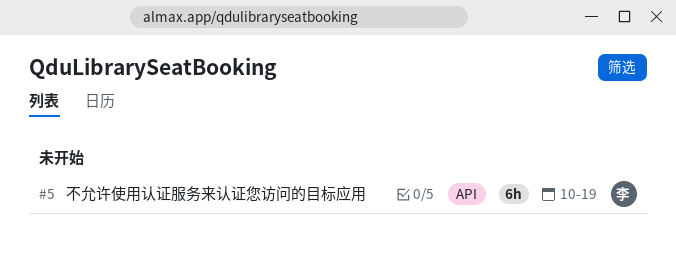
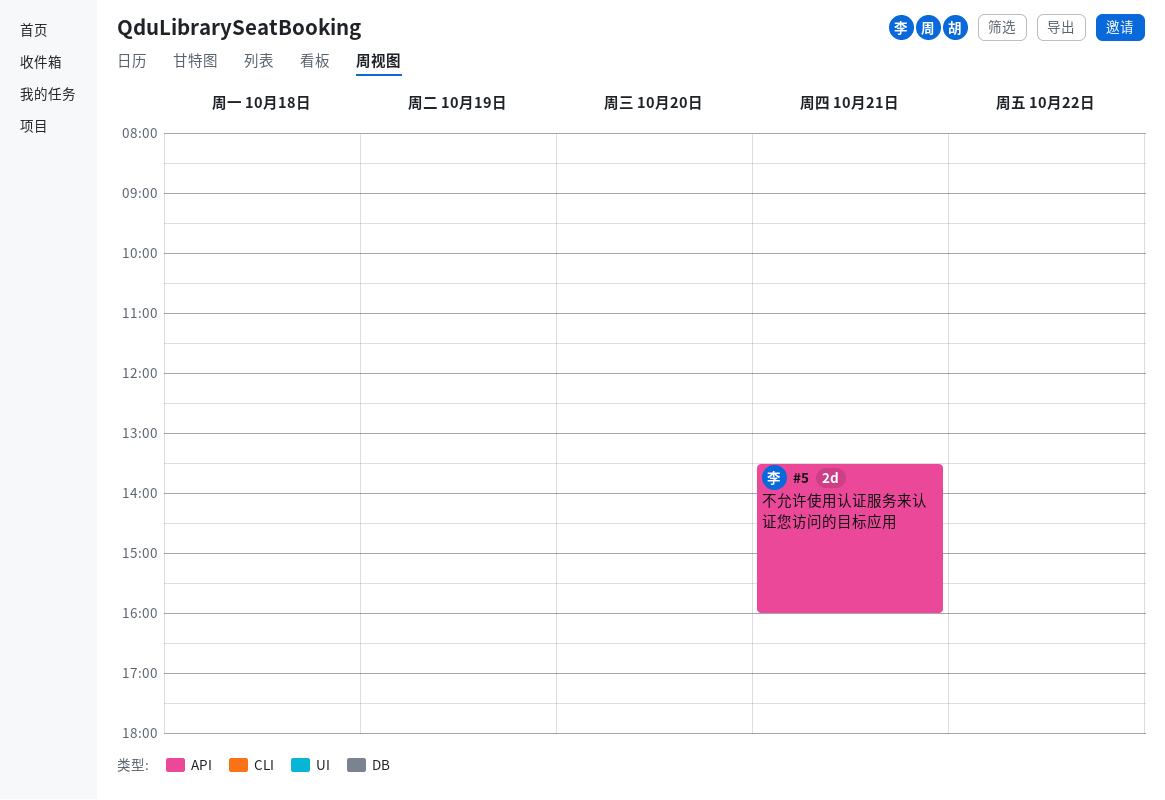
#5, estimate: 6h -> 2d
#5, day: Oct 19 -> Oct 21

